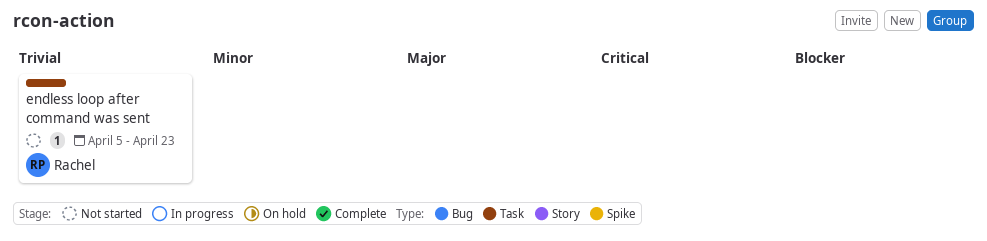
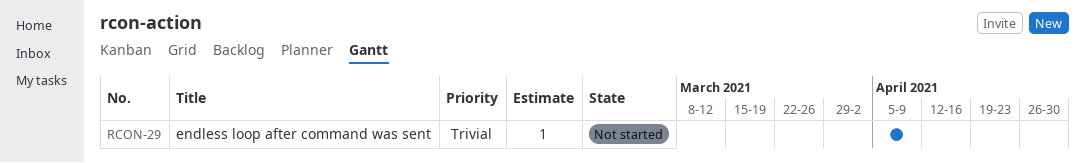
endless loop after command was sent, due: Apr 23 -> Apr 9

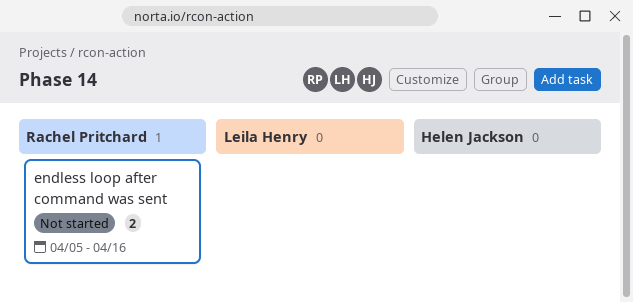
endless loop after command was sent, estimate: 1 -> 2
endless loop after command was sent, due: Apr 9 -> Apr 16

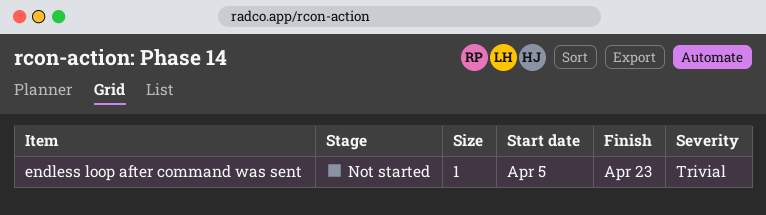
endless loop after command was sent, estimate: 2 -> 1
endless loop after command was sent, due: Apr 16 -> Apr 23

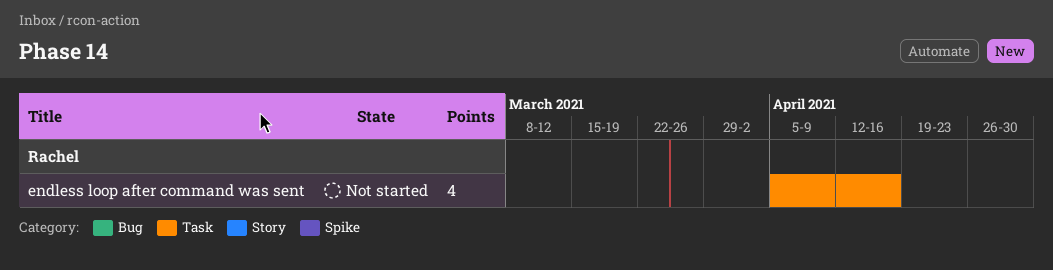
endless loop after command was sent, estimate: 1 -> 4
endless loop after command was sent, due: Apr 23 -> Apr 16

